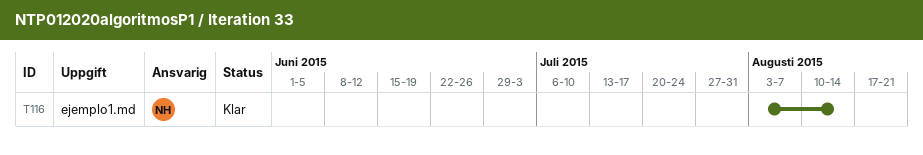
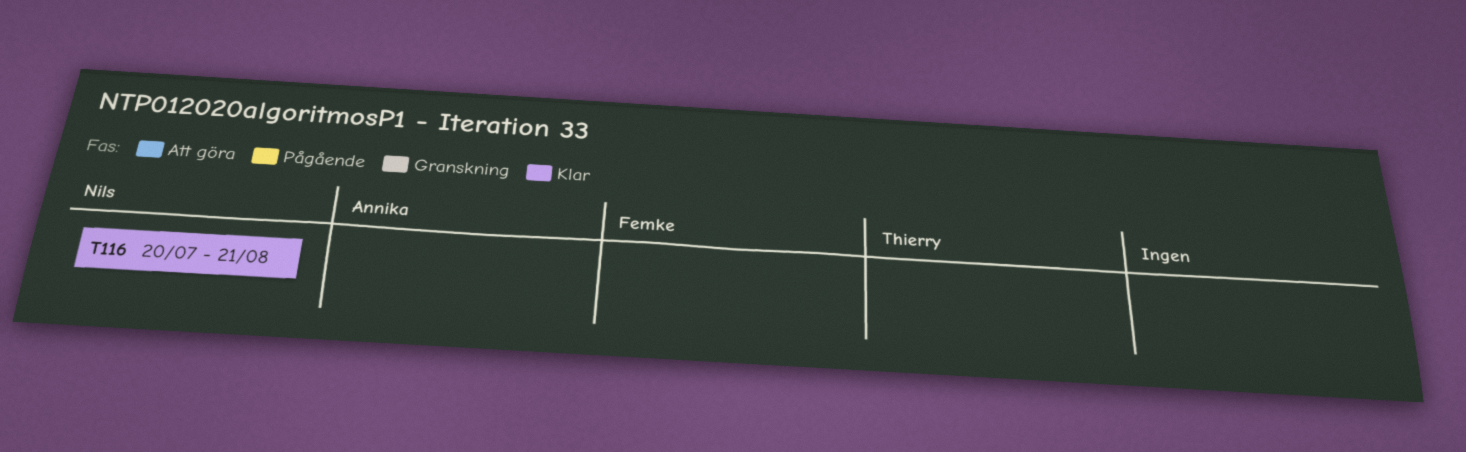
T116, start: Aug 3 -> Jul 20
T116, due: Aug 14 -> Aug 21

